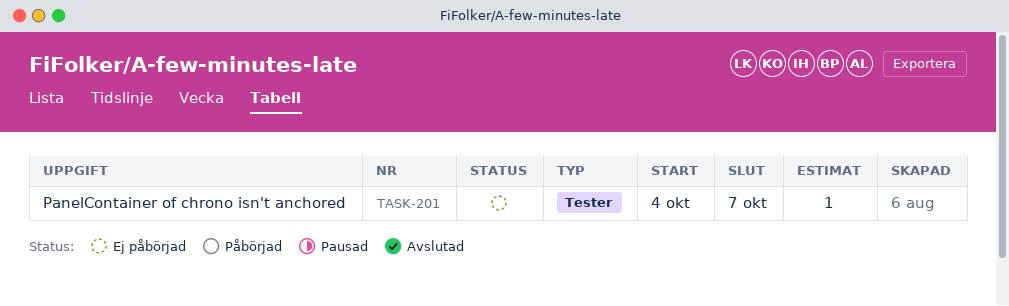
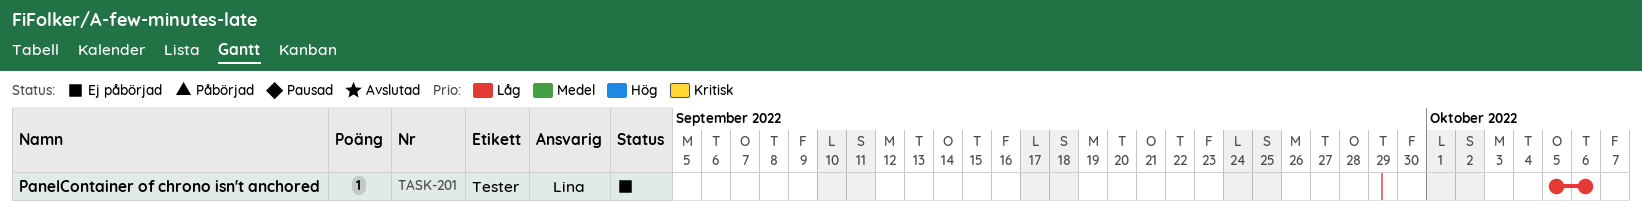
TASK-201, start: Oct 4 -> Oct 5
TASK-201, due: Oct 7 -> Oct 6

